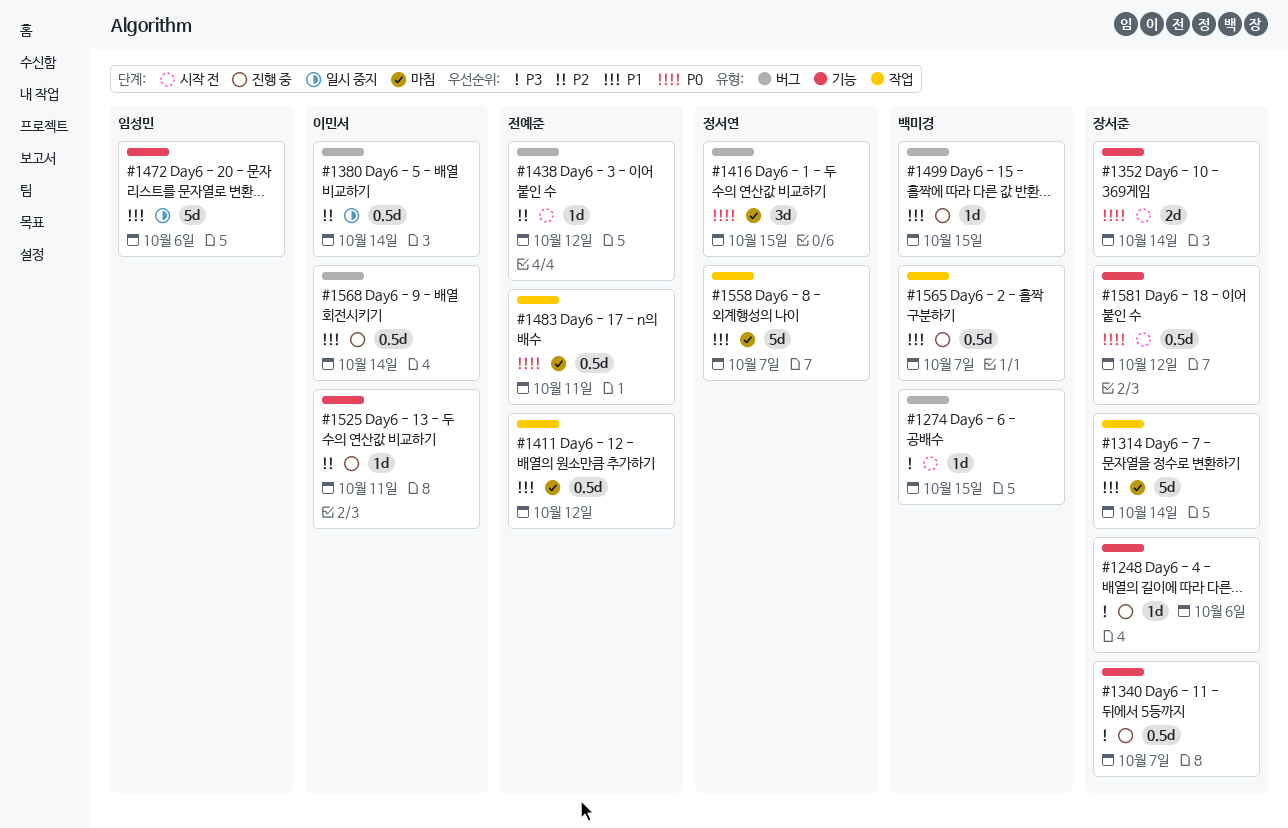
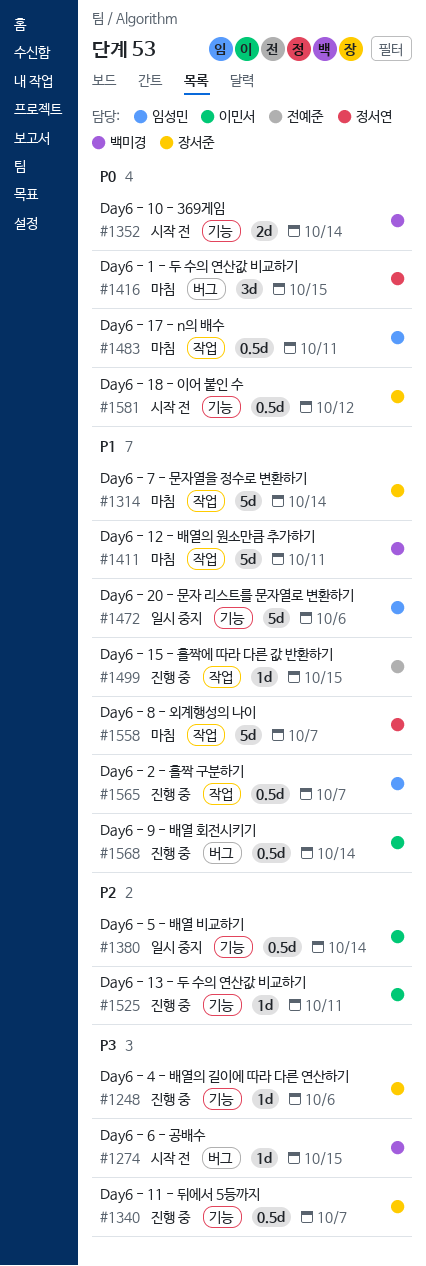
#1352, owner: 장서준 -> 백미경
#1380, label: 버그 -> 기능
#1411, owner: 전예준 -> 백미경
#1411, estimate: 0.5d -> 5d
#1411, due: Oct 12 -> Oct 11
#1438: present -> none
#1483, owner: 전예준 -> 임성민
#1499, owner: 백미경 -> 전예준
#1499, label: 버그 -> 작업
#1565, owner: 백미경 -> 임성민

